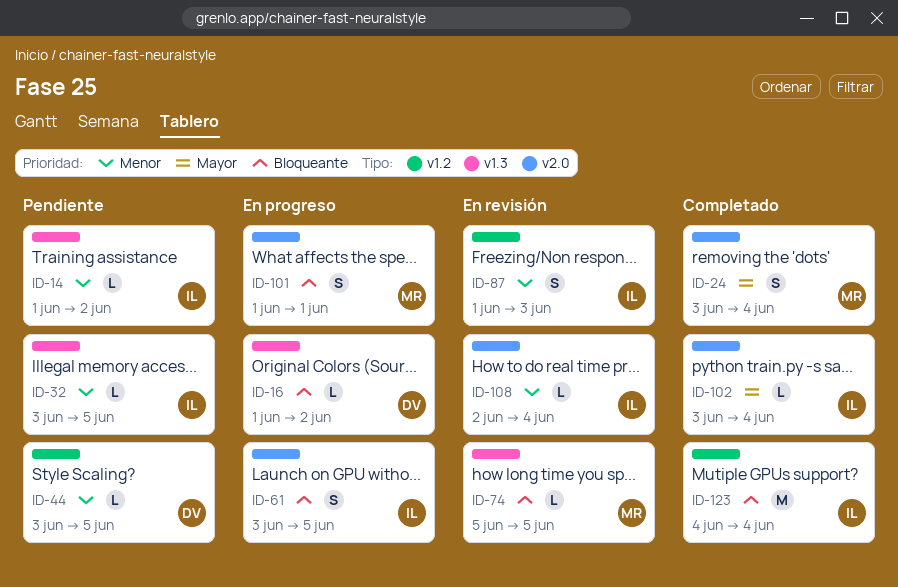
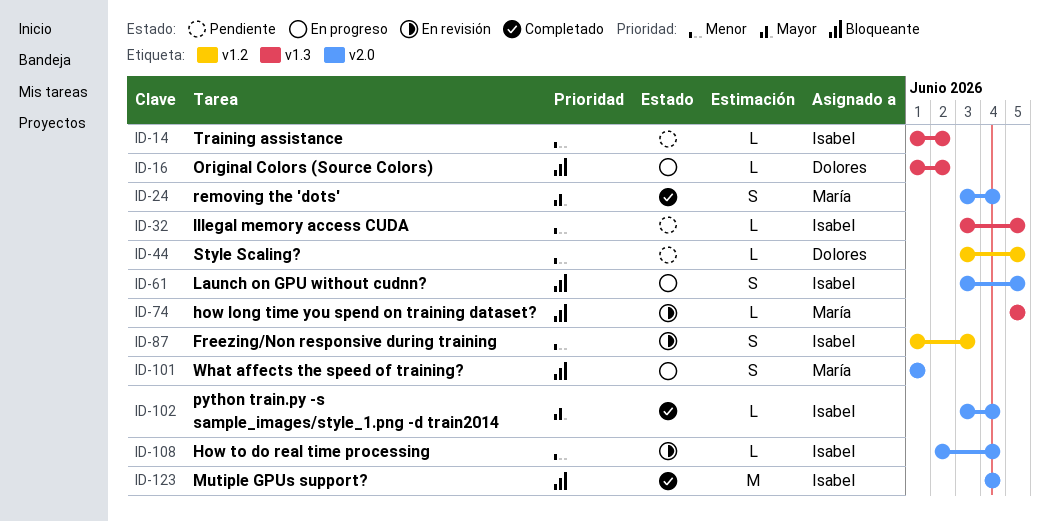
ID-123, label: v1.2 -> v2.0

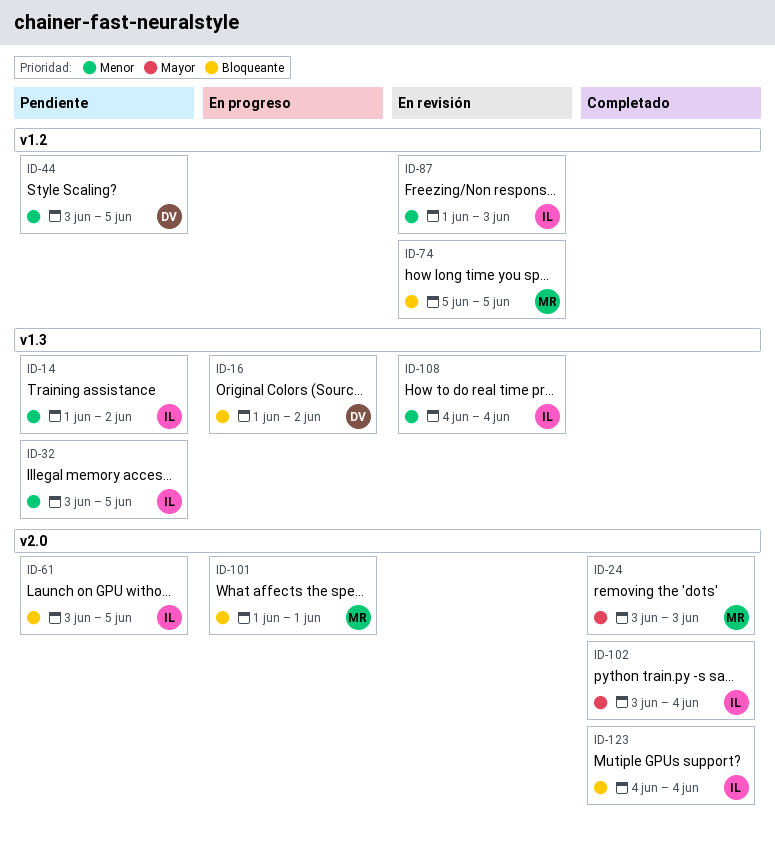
ID-24, due: Jun 4 -> Jun 3
ID-61, status: En progreso -> Pendiente
ID-74, label: v1.3 -> v1.2
ID-108, label: v2.0 -> v1.3
ID-108, start: Jun 2 -> Jun 4

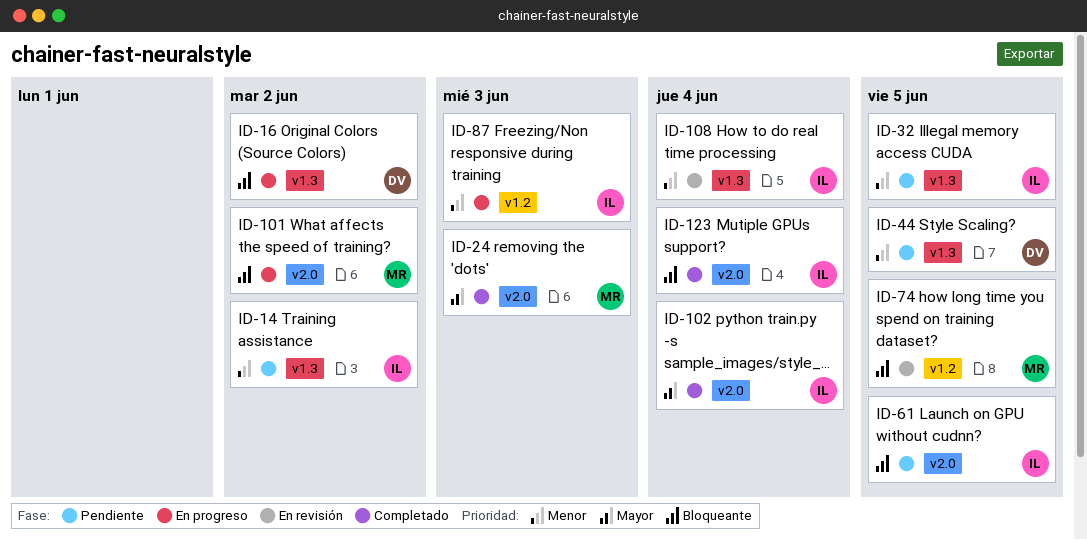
ID-44, label: v1.2 -> v1.3
ID-87, status: En revisión -> En progreso
ID-101, due: Jun 1 -> Jun 2

